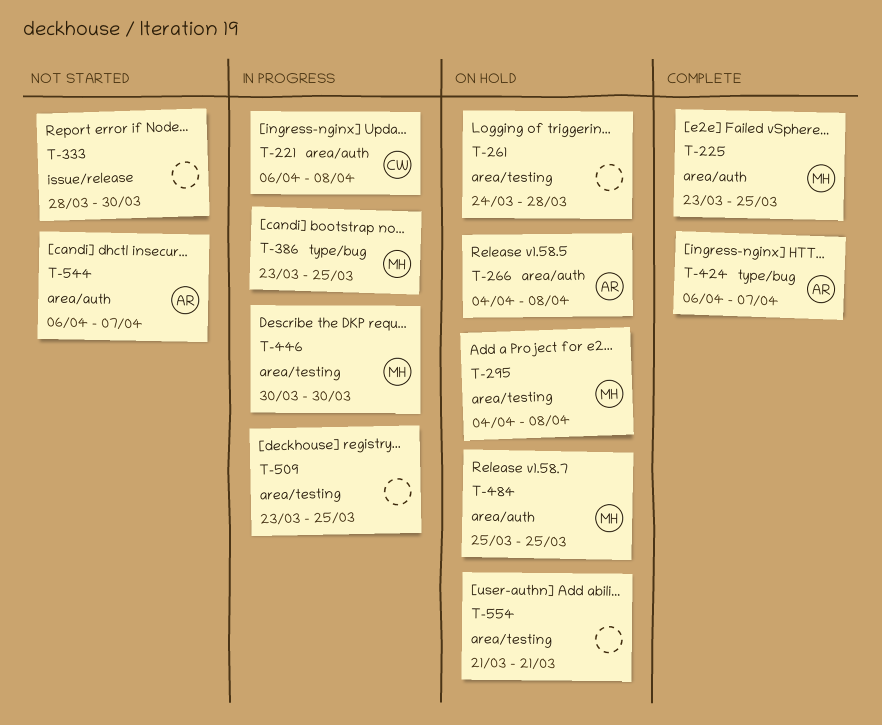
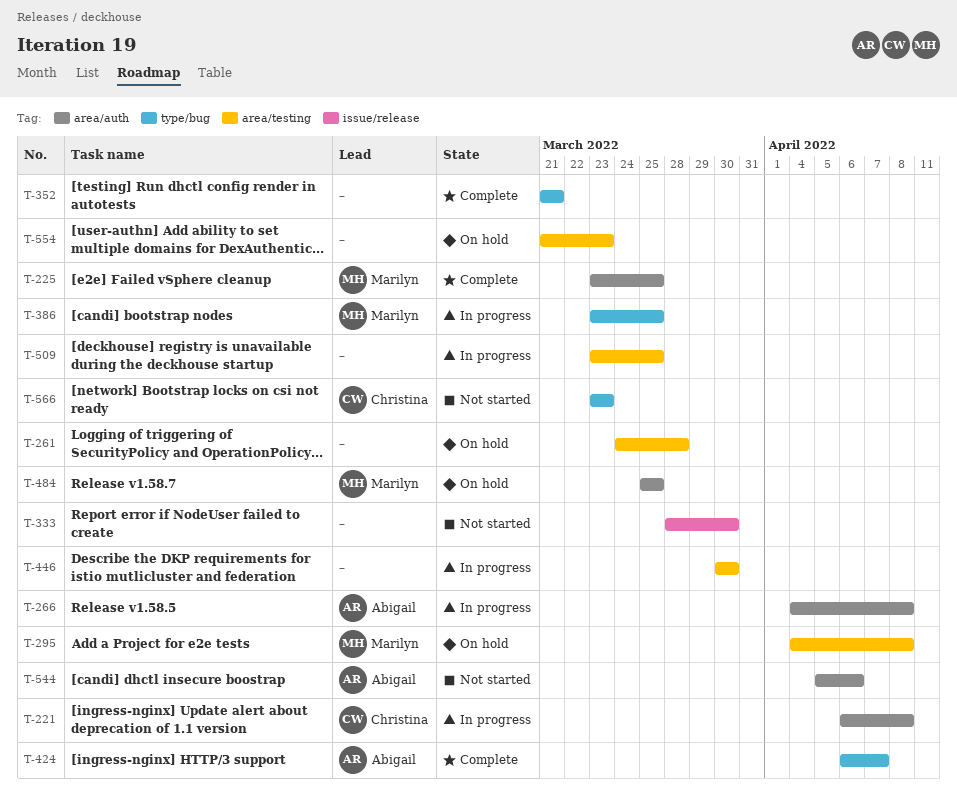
T-266, status: On hold -> In progress
T-352: none -> present
T-446, owner: Marilyn -> none
T-544, start: Apr 6 -> Apr 5
T-544, due: Apr 7 -> Apr 6
T-554, due: Mar 21 -> Mar 23
T-566: none -> present

